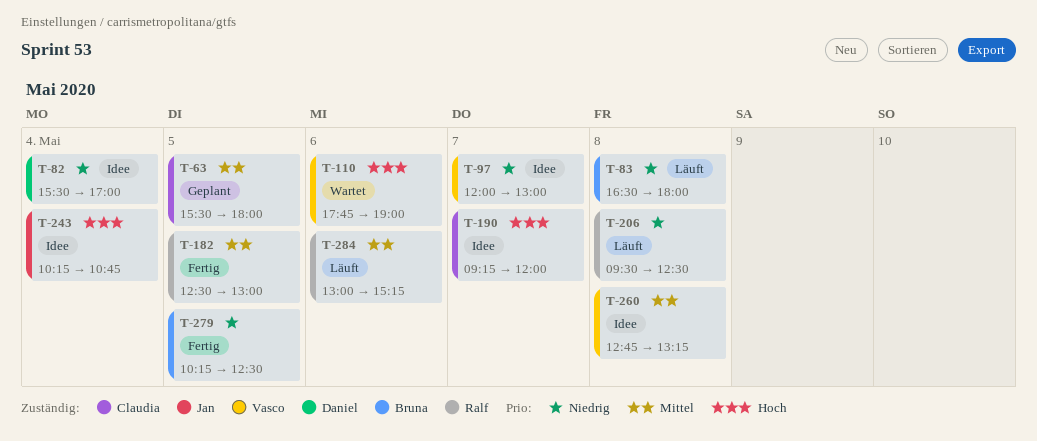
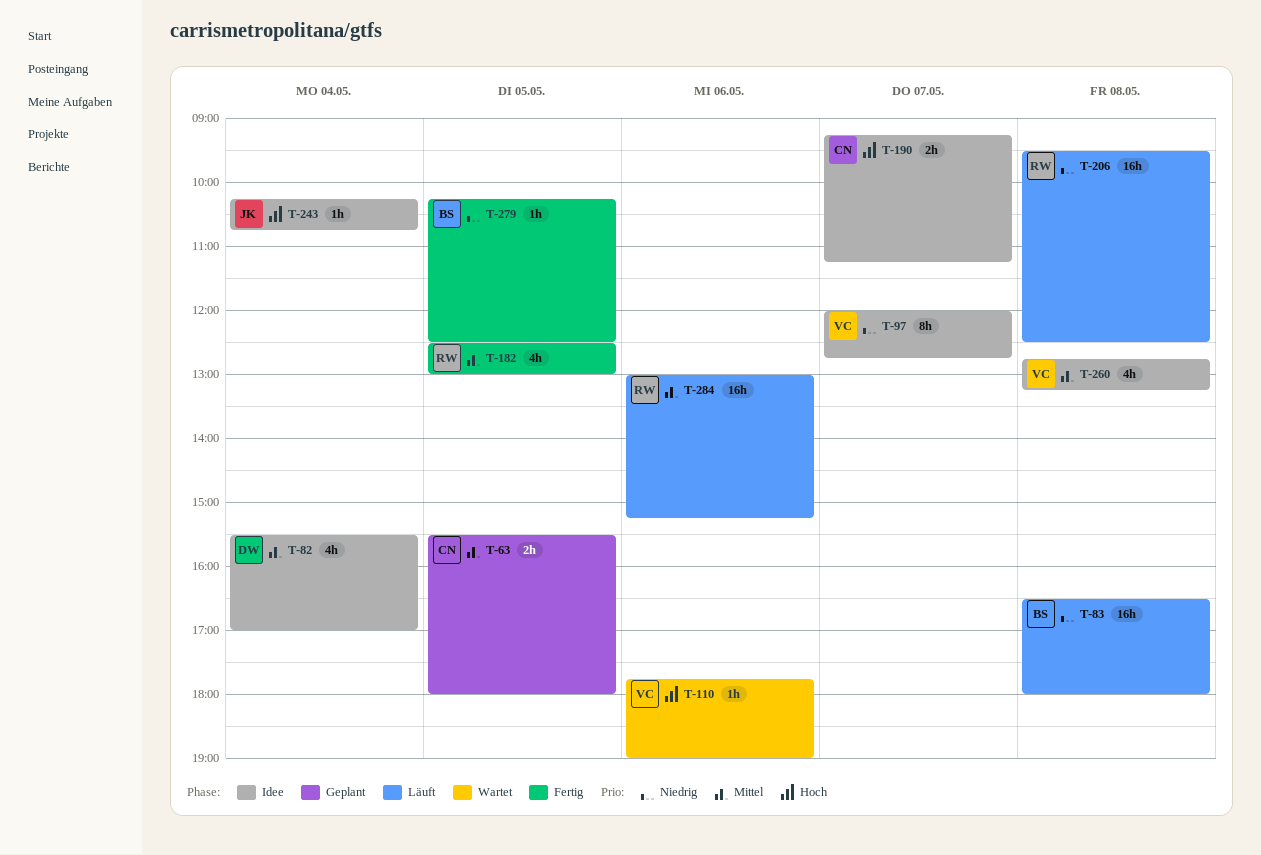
T-82, priority: Niedrig -> Mittel
T-97, ends: 13:00 -> 12:45
T-190, ends: 12:00 -> 11:15

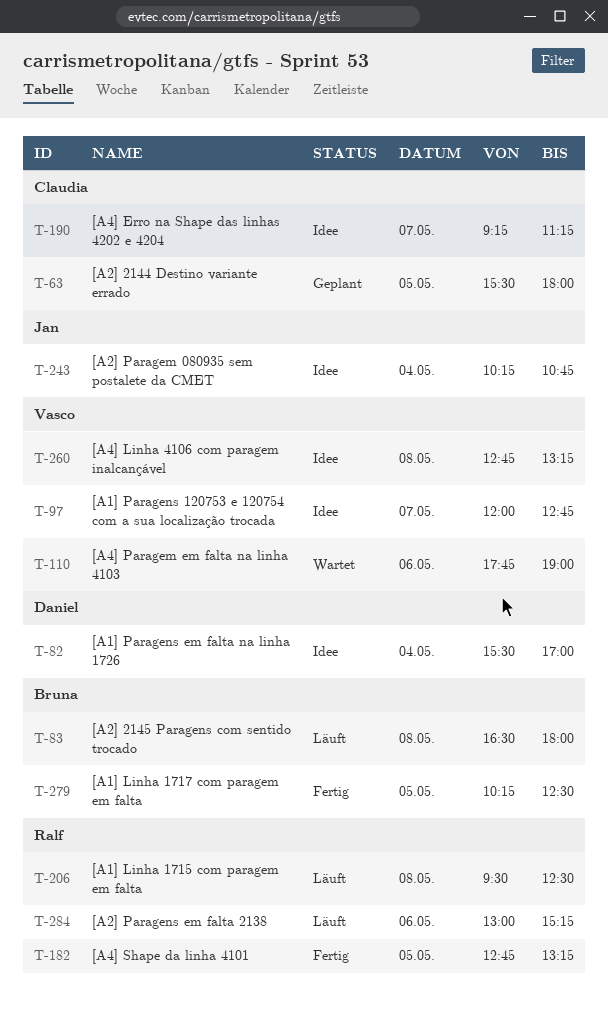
T-182, begins: 12:30 -> 12:45
T-182, ends: 13:00 -> 13:15

